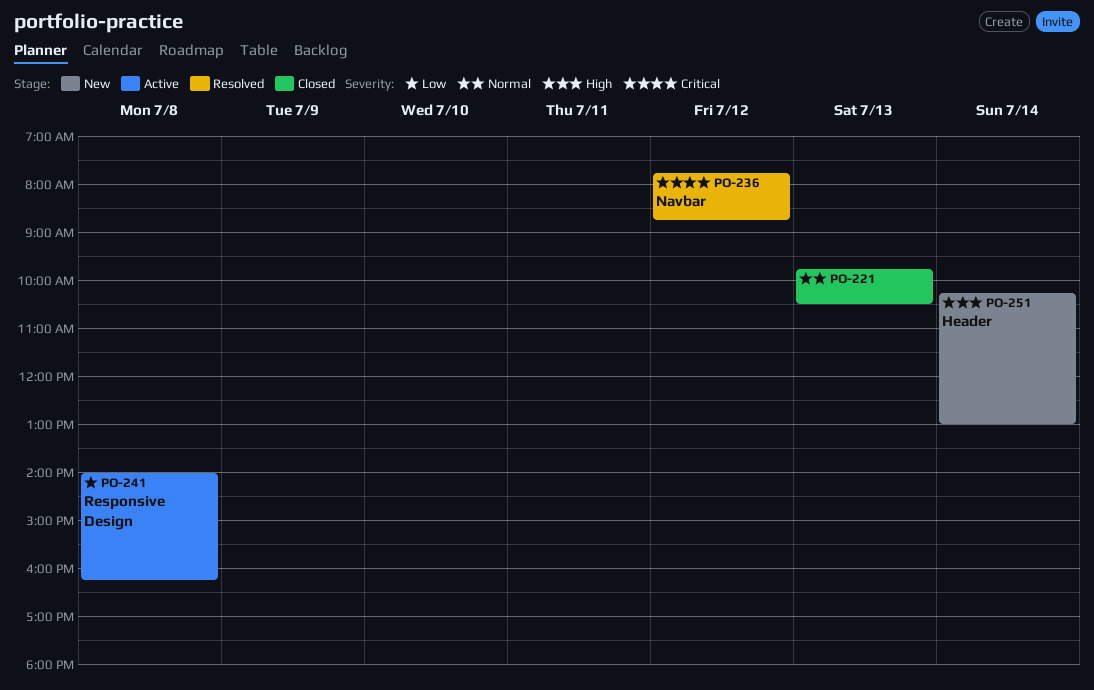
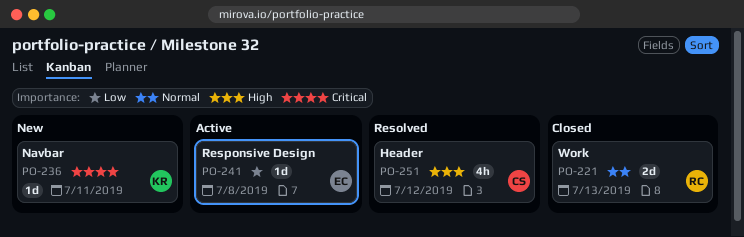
PO-236, status: Resolved -> New
PO-236, day: Jul 12 -> Jul 11
PO-251, status: New -> Resolved
PO-251, day: Jul 14 -> Jul 12

